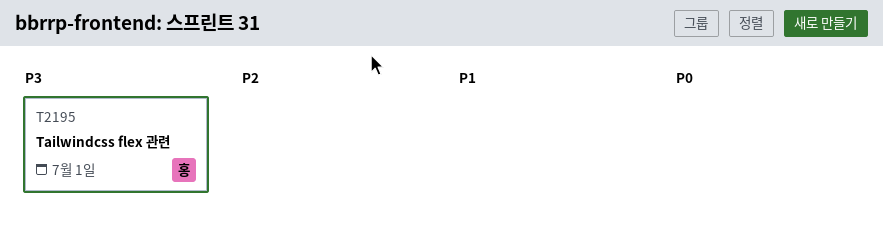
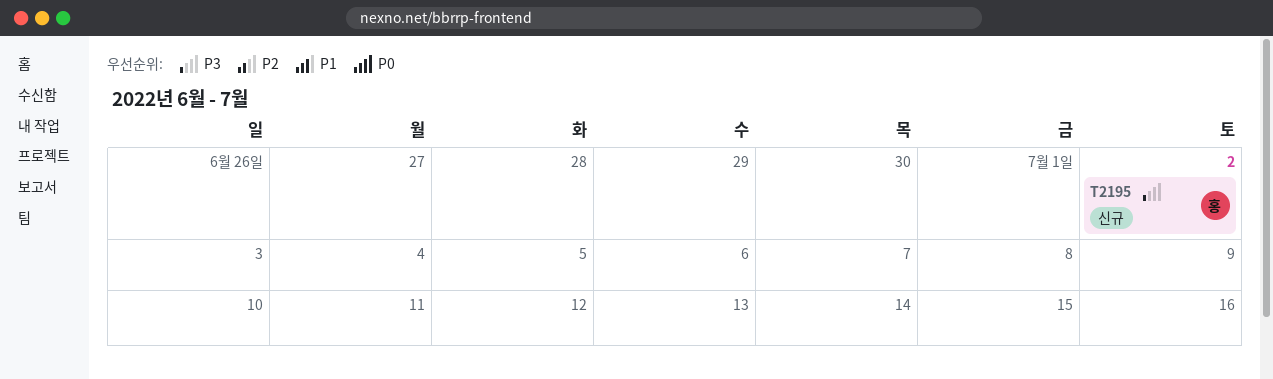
T2195, due: Jul 1 -> Jul 2

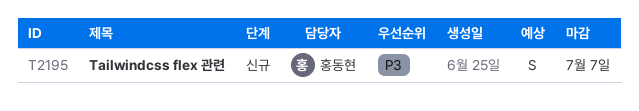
T2195, due: Jul 2 -> Jul 7

